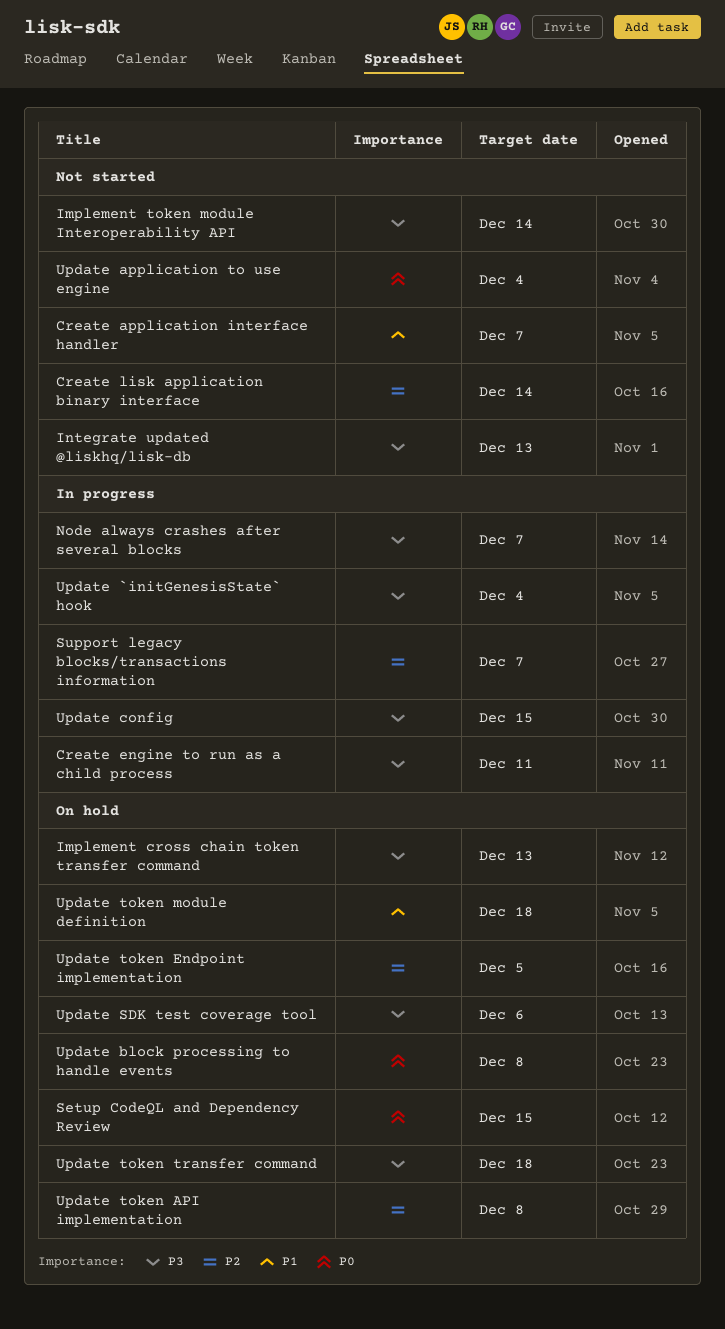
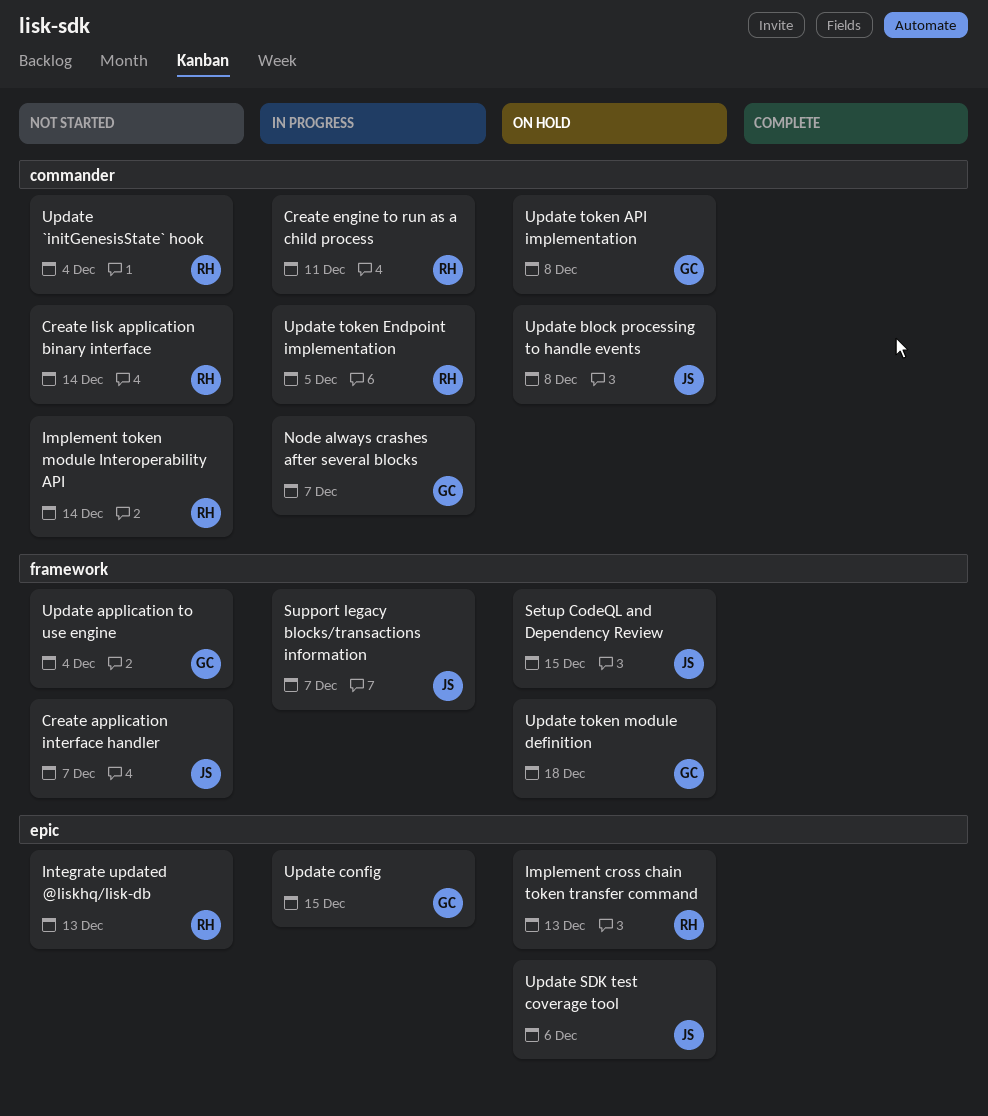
Update `initGenesisState` hook, status: In progress -> Not started
Update token Endpoint implementation, status: On hold -> In progress
Update token transfer command: present -> none

